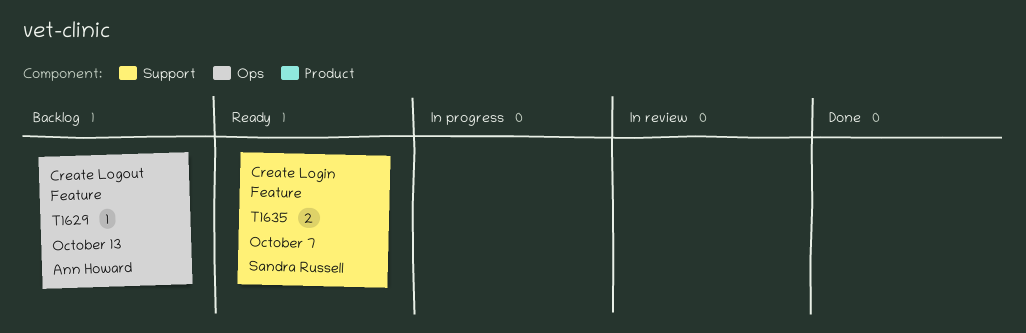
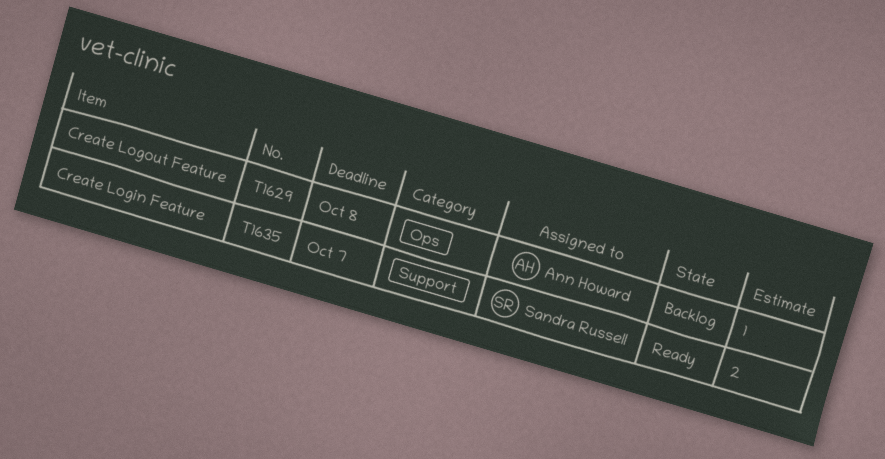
T1629, due: Oct 13 -> Oct 8

